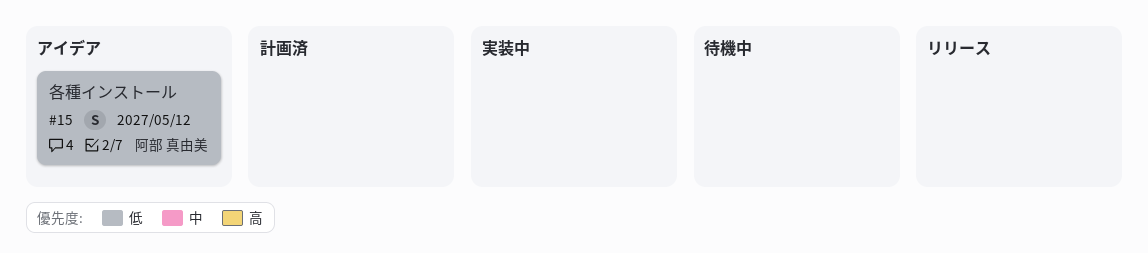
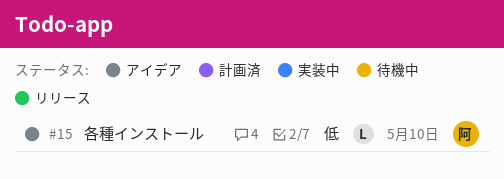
#15, estimate: S -> L
#15, due: May 12 -> May 10

